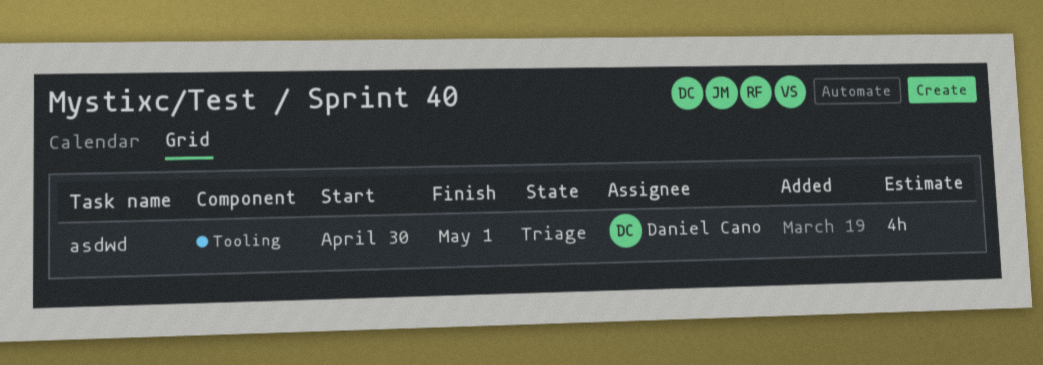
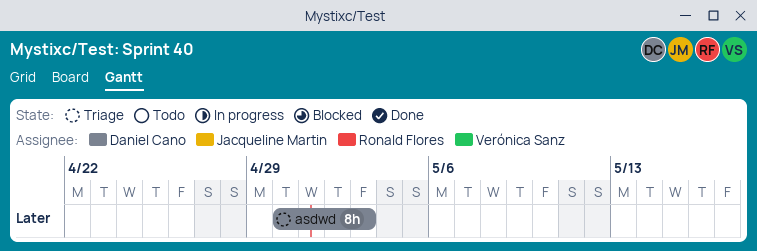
asdwd, estimate: 4h -> 8h
asdwd, due: May 1 -> May 3

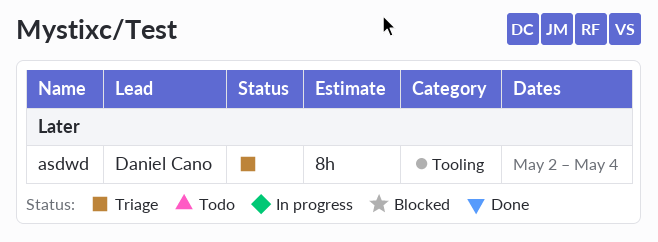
asdwd, start: Apr 30 -> May 2
asdwd, due: May 3 -> May 4

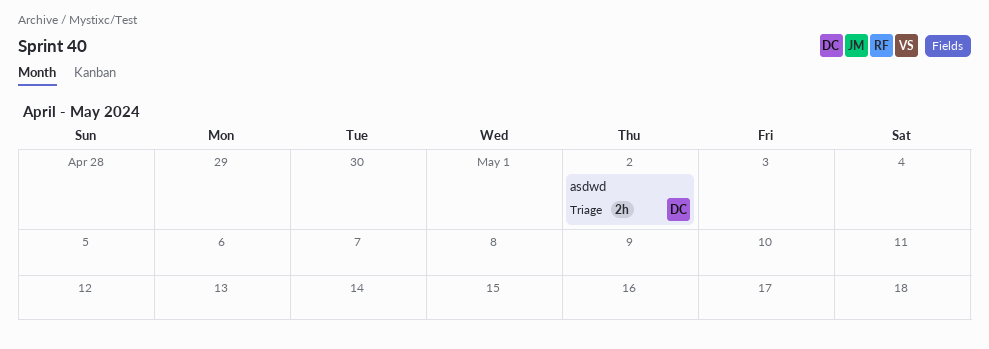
asdwd, estimate: 8h -> 2h
asdwd, due: May 4 -> May 2

